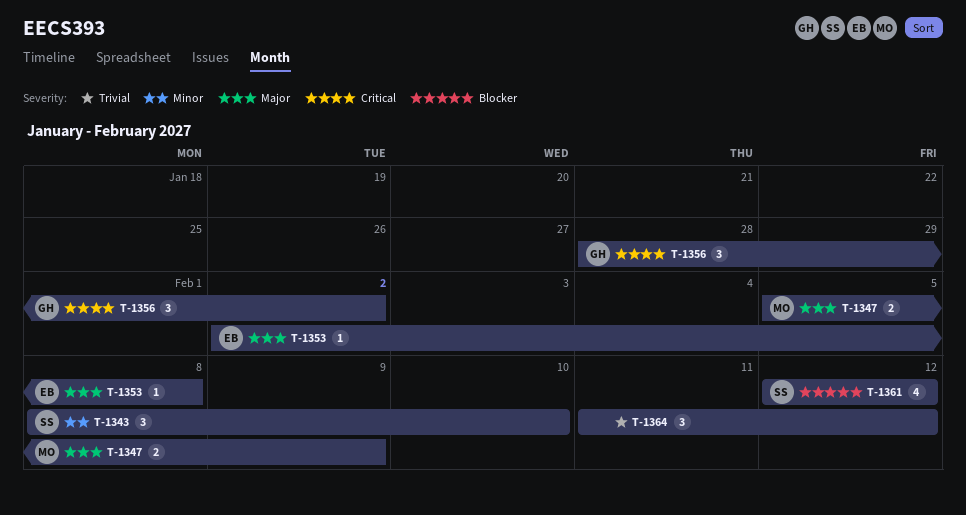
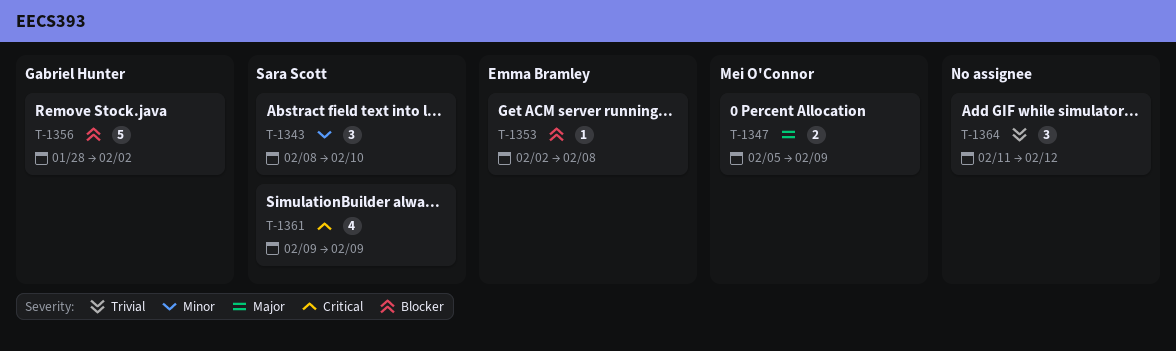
T-1353, priority: Major -> Blocker
T-1356, priority: Critical -> Blocker
T-1356, estimate: 3 -> 5
T-1361, priority: Blocker -> Critical
T-1361, start: Feb 12 -> Feb 9
T-1361, due: Feb 12 -> Feb 9

